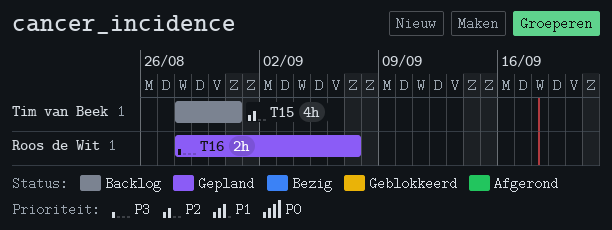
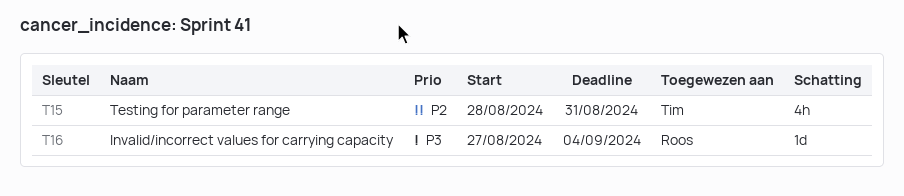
T16, estimate: 2h -> 1d
T16, start: Aug 28 -> Aug 27
T16, due: Sep 7 -> Sep 4

